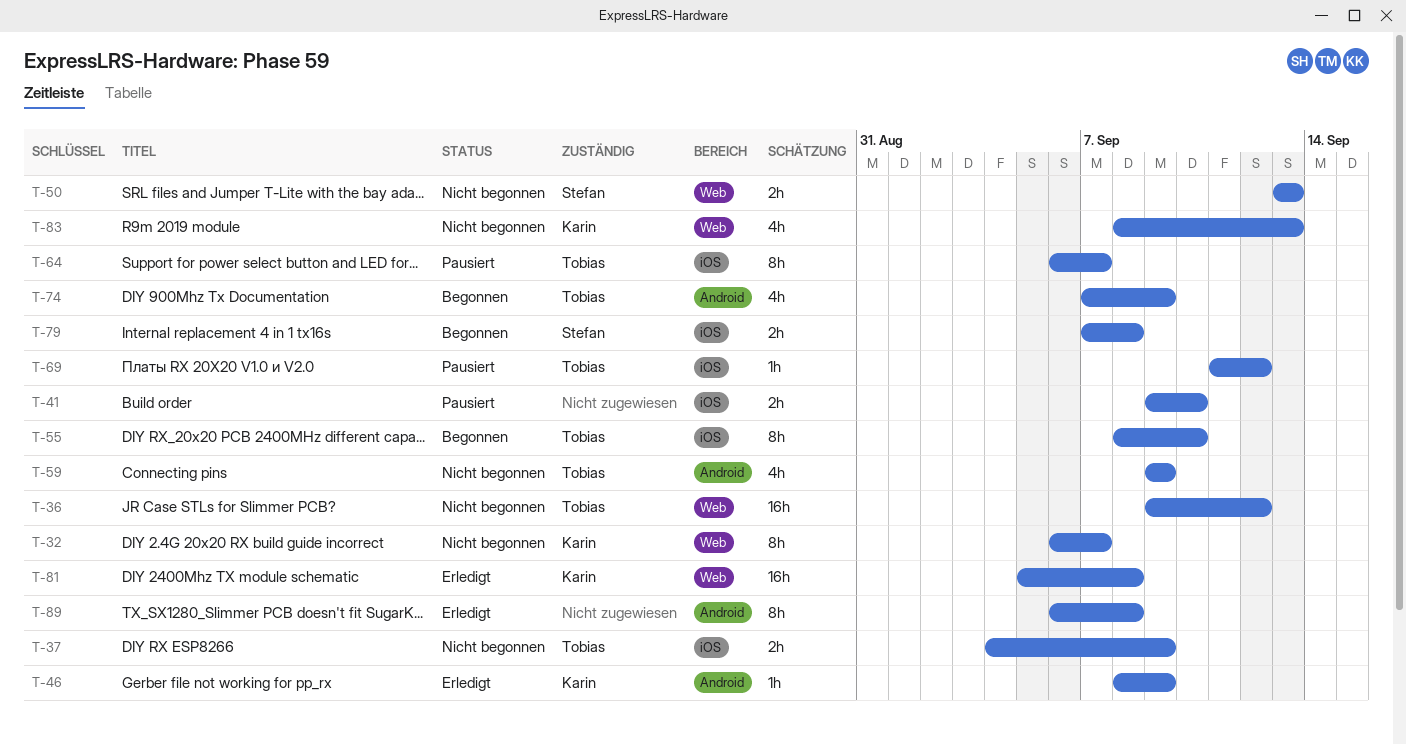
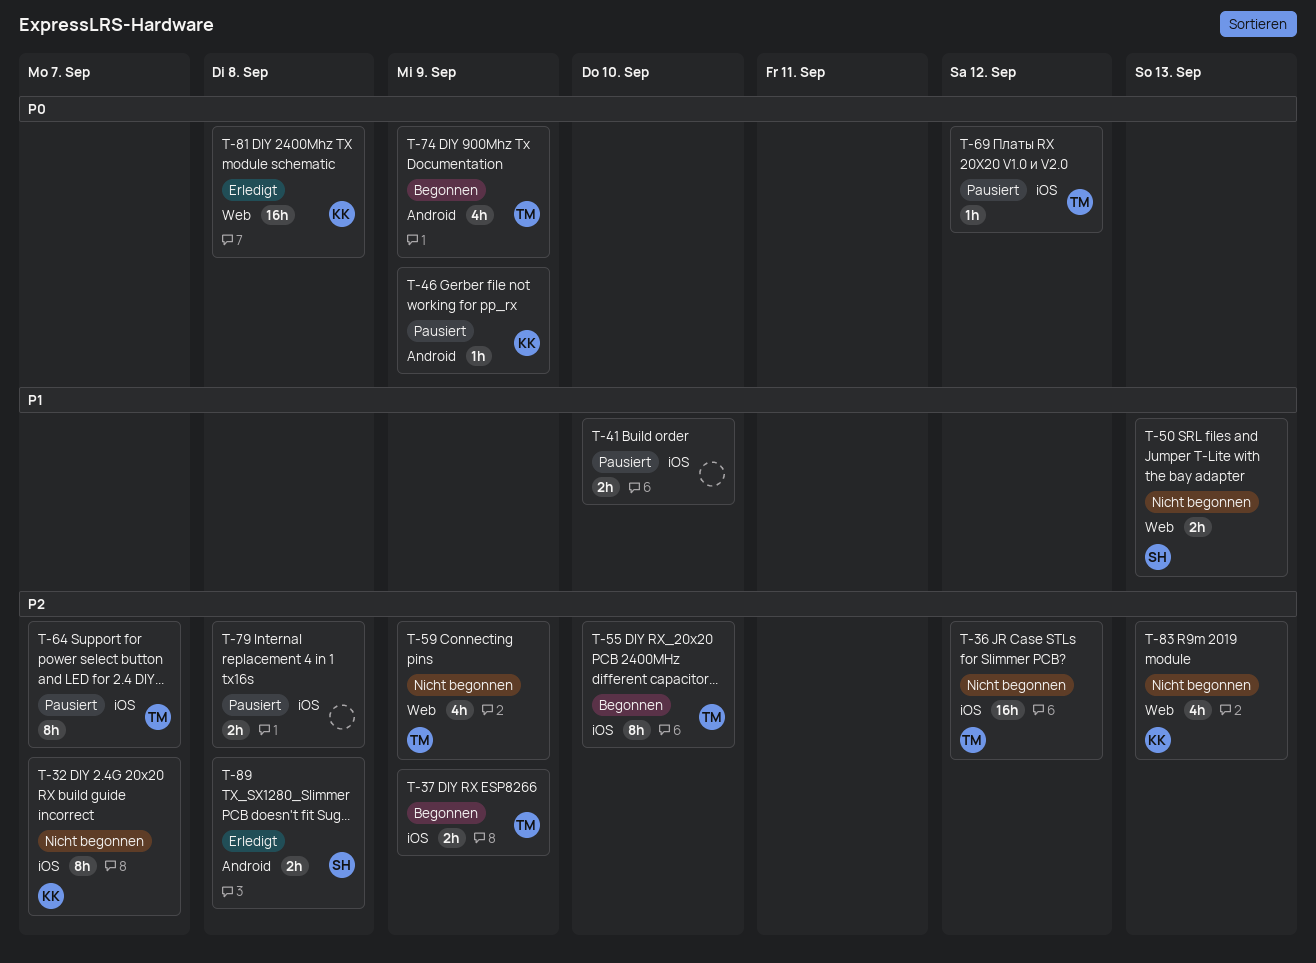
T-32, label: Web -> iOS
T-36, label: Web -> iOS
T-37, status: Nicht begonnen -> Begonnen
T-46, status: Erledigt -> Pausiert
T-59, label: Android -> Web
T-79, status: Begonnen -> Pausiert
T-79, owner: Stefan -> none
T-89, owner: none -> Stefan
T-89, estimate: 8h -> 2h

